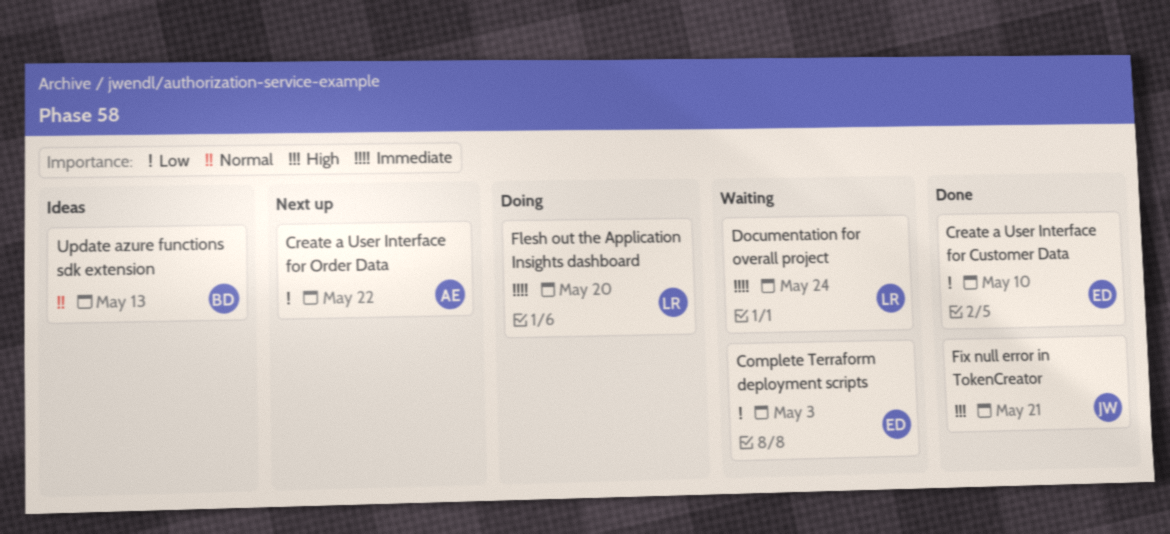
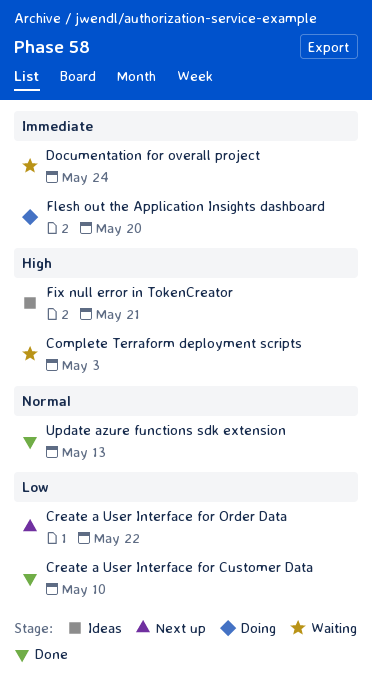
Complete Terraform deployment scripts, priority: Low -> High
Fix null error in TokenCreator, status: Done -> Ideas
Update azure functions sdk extension, status: Ideas -> Done

